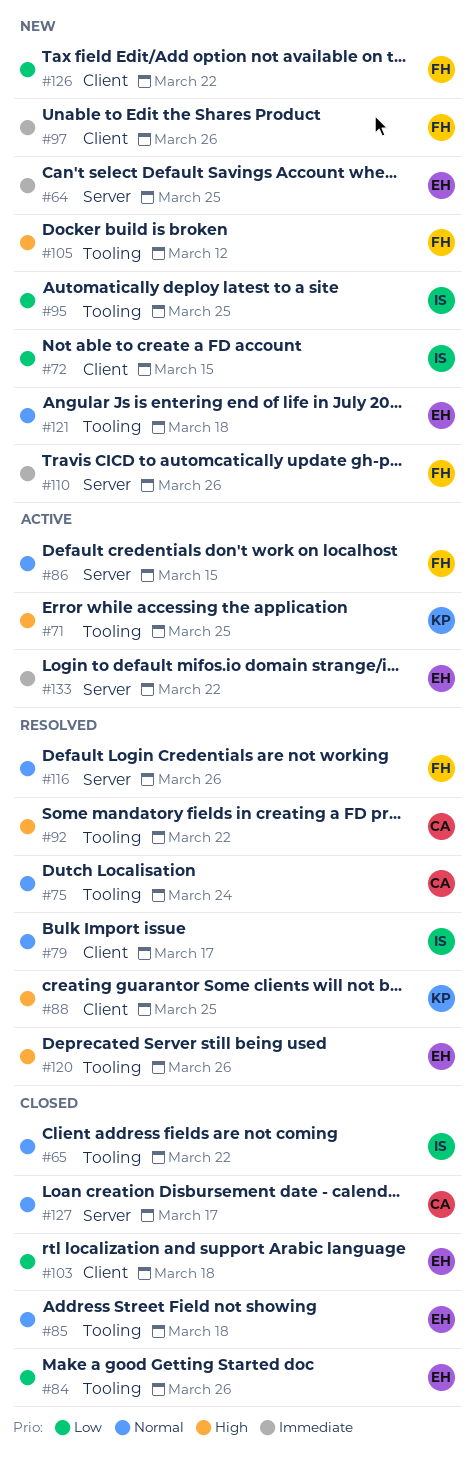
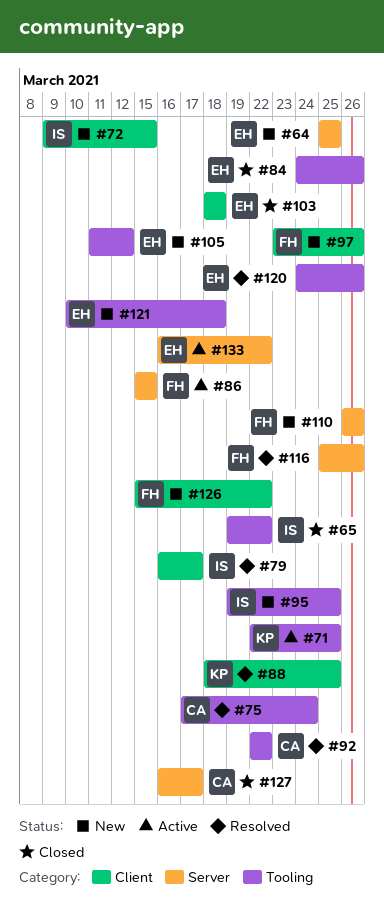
#85: present -> none
#105, owner: FH -> EH

